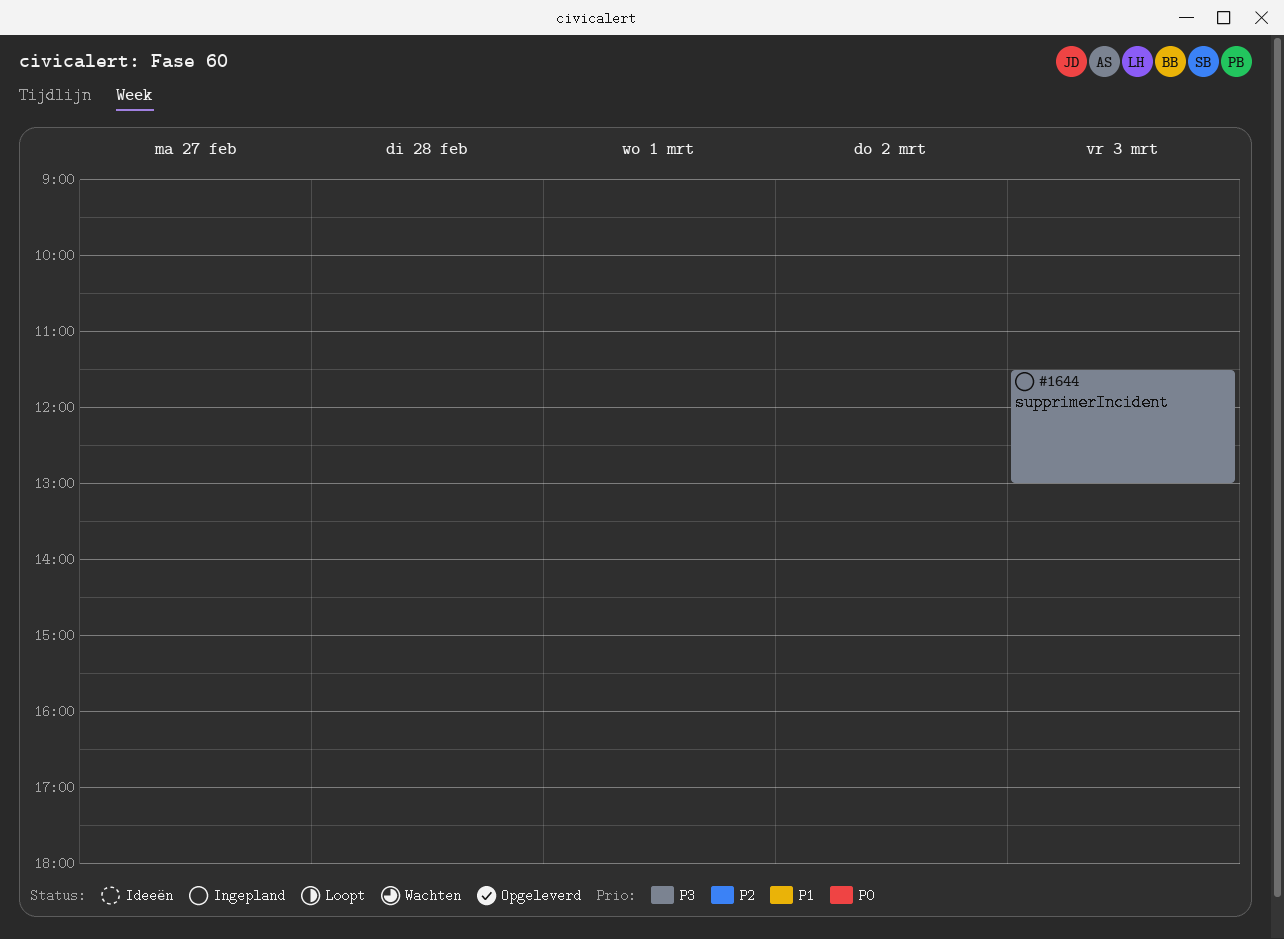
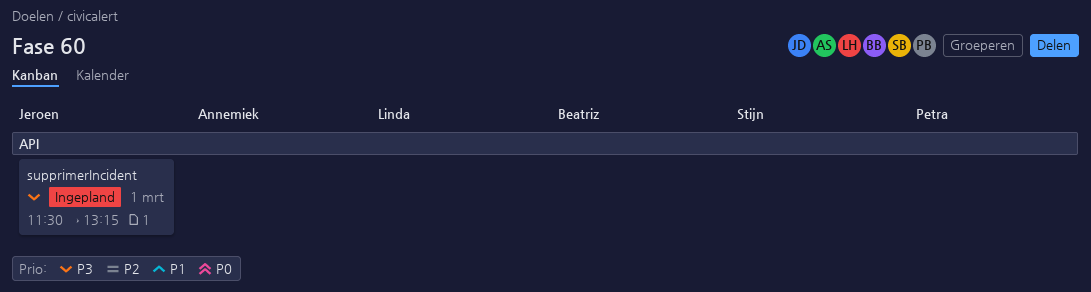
supprimerIncident, day: Mar 3 -> Mar 1
supprimerIncident, ends: 13:00 -> 13:15

